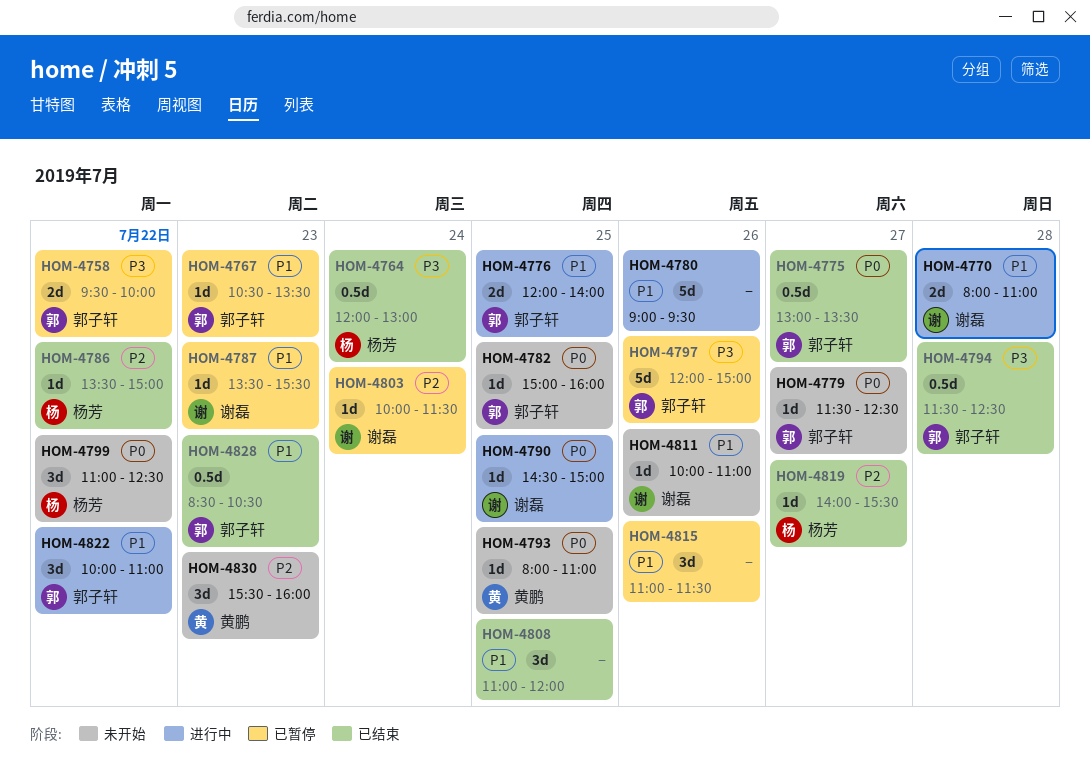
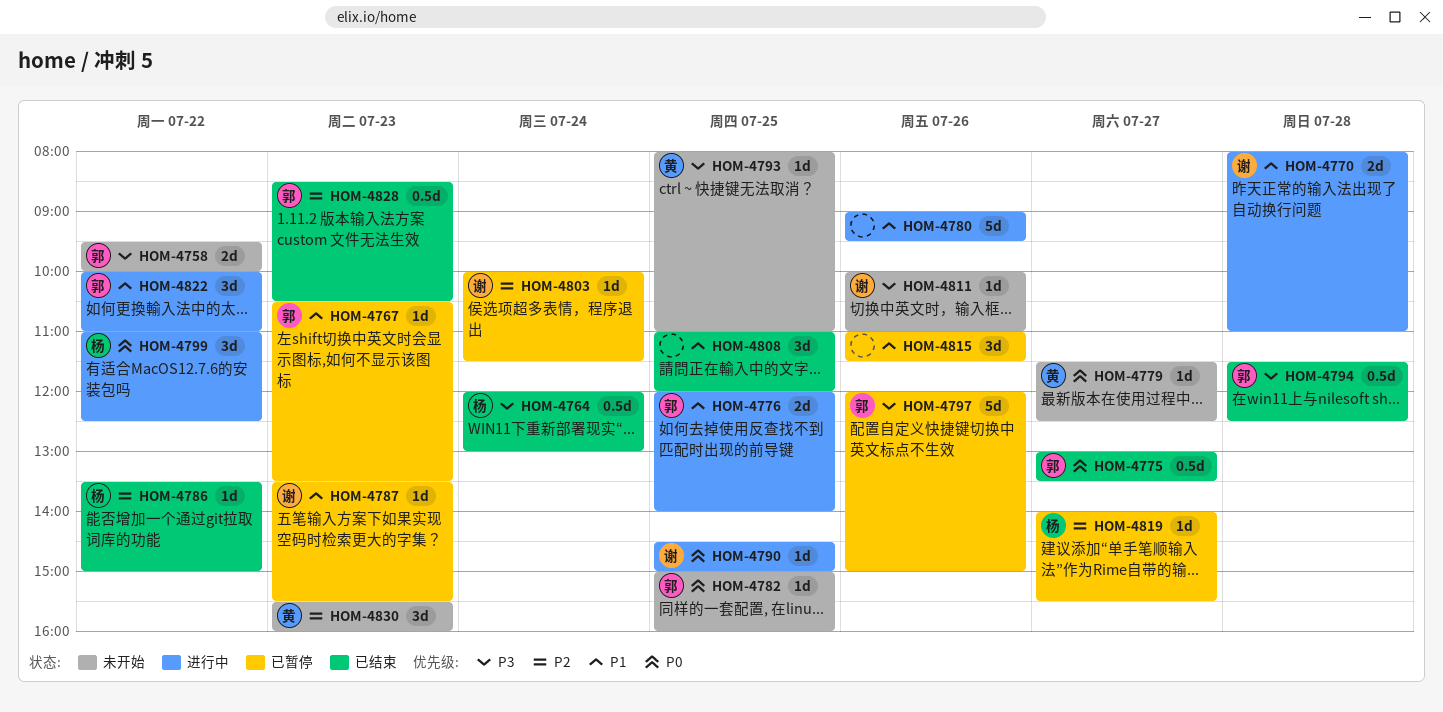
HOM-4758, status: 已暂停 -> 未开始
HOM-4779, owner: 郭子轩 -> 黄鹏
HOM-4793, priority: P0 -> P3
HOM-4799, status: 未开始 -> 进行中
HOM-4811, priority: P1 -> P3
HOM-4819, status: 已结束 -> 已暂停
HOM-4828, priority: P1 -> P2

